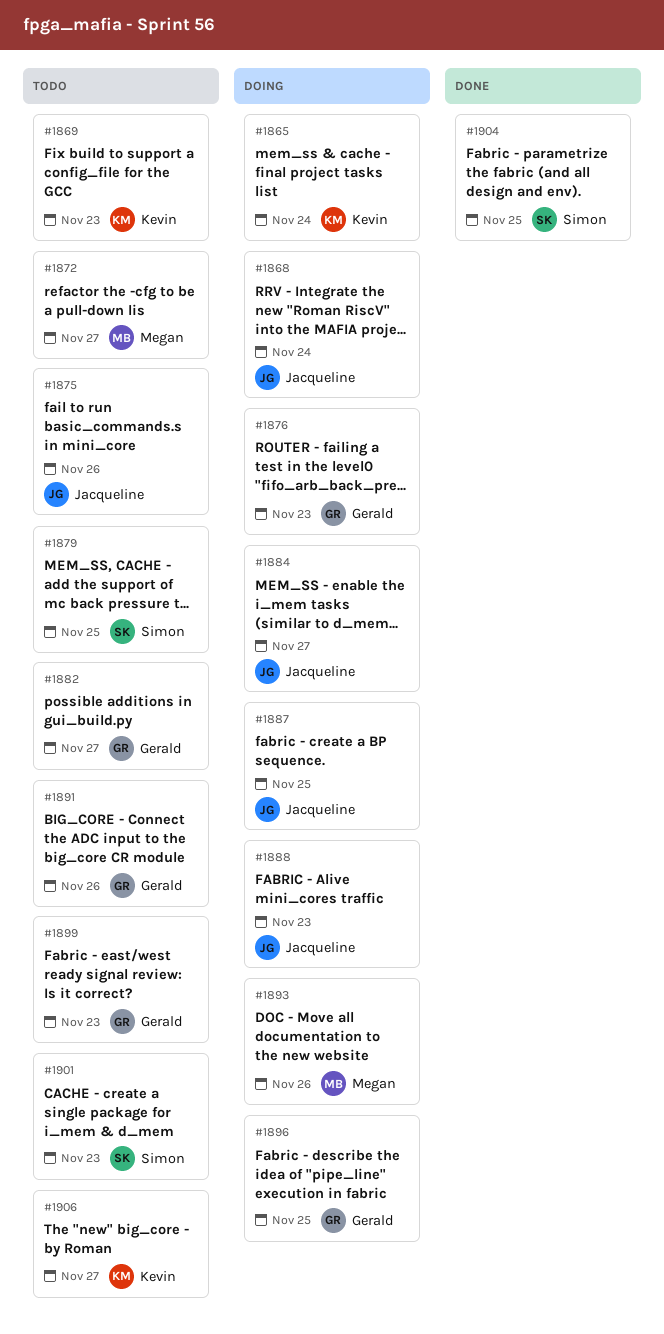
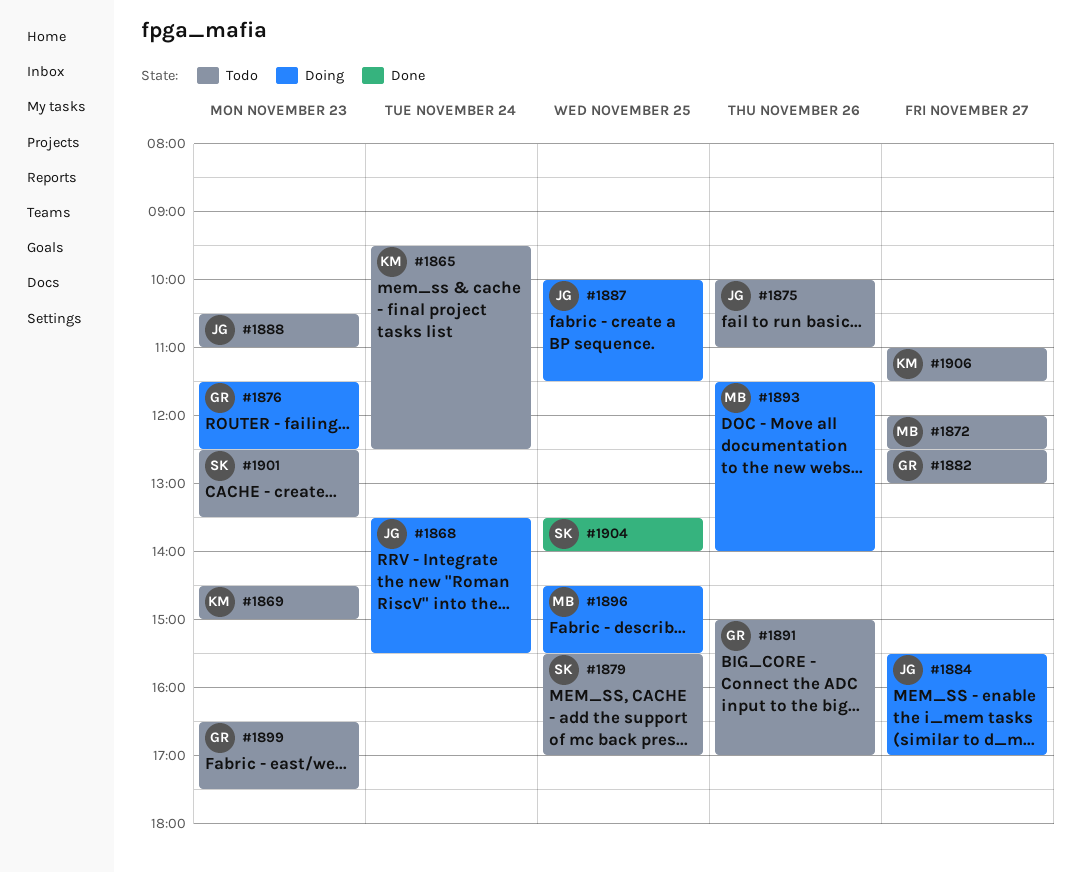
#1865, status: Doing -> Todo
#1888, status: Doing -> Todo
#1896, owner: Gerald -> Megan

